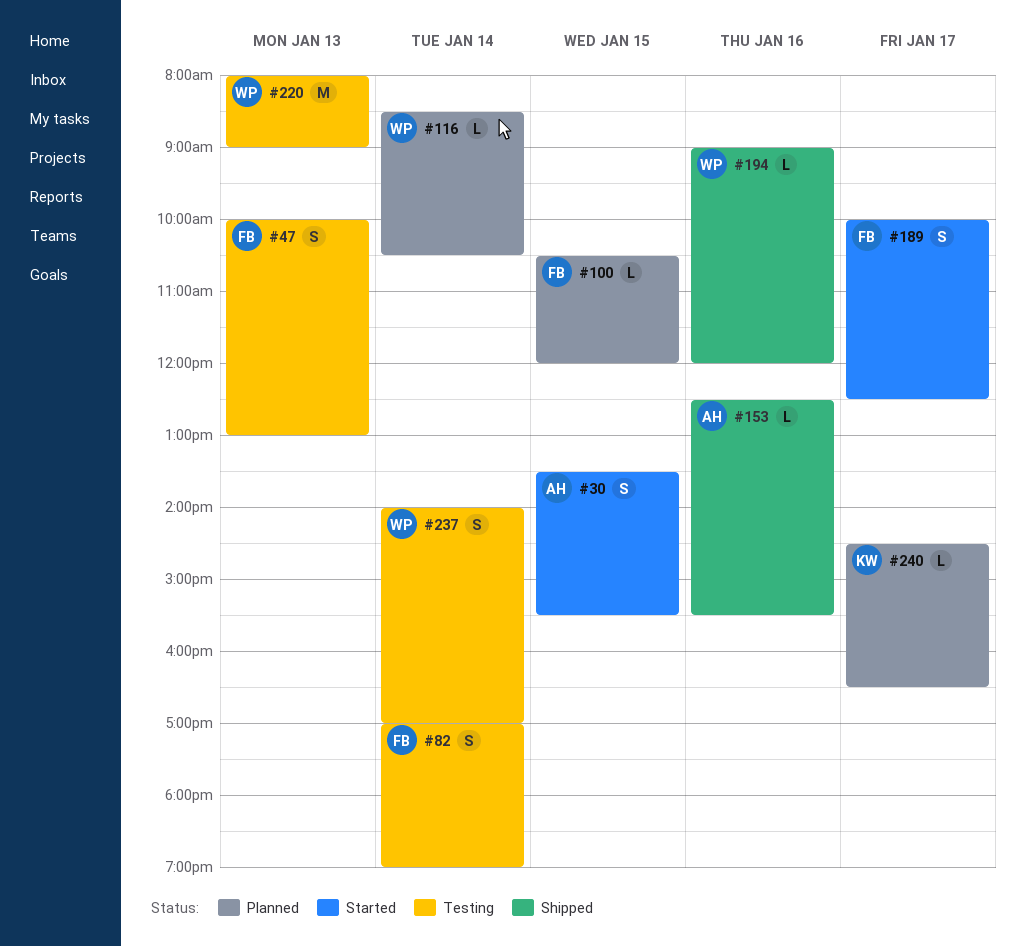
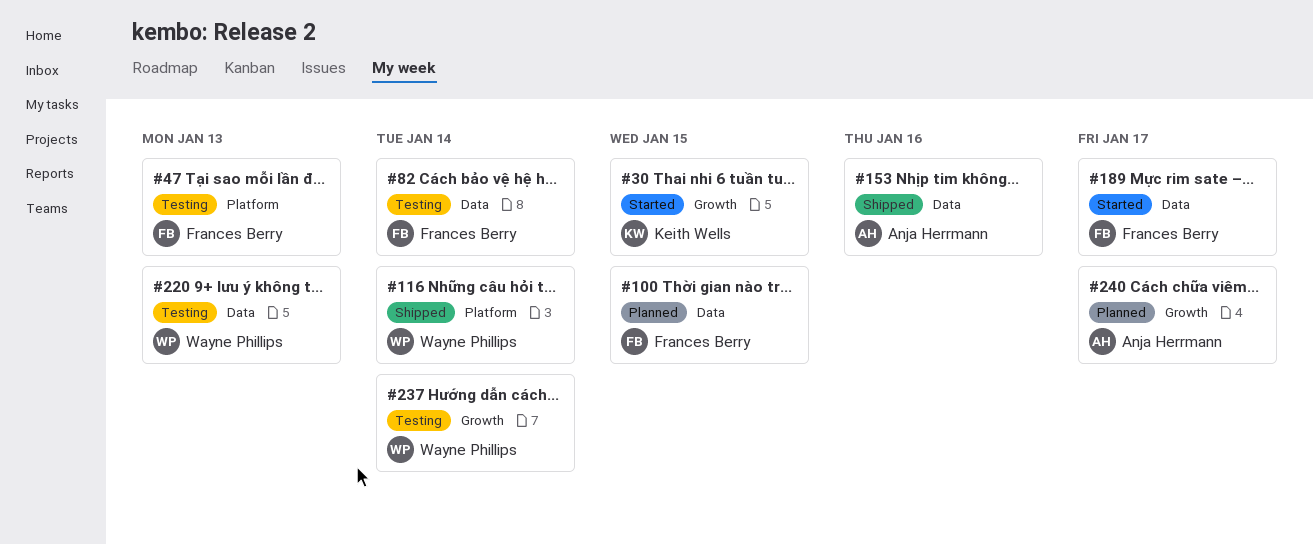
#30, owner: Anja Herrmann -> Keith Wells
#116, status: Planned -> Shipped
#194: present -> none
#240, owner: Keith Wells -> Anja Herrmann

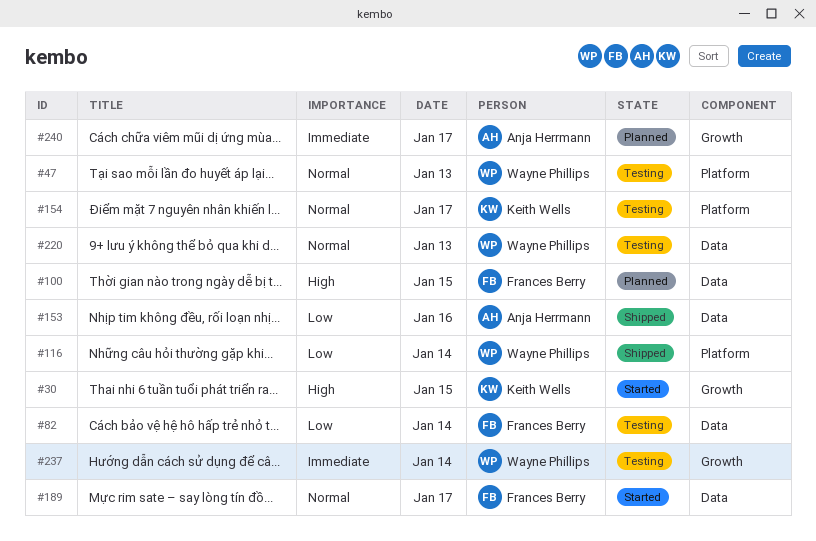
#47, owner: Frances Berry -> Wayne Phillips
#154: none -> present

